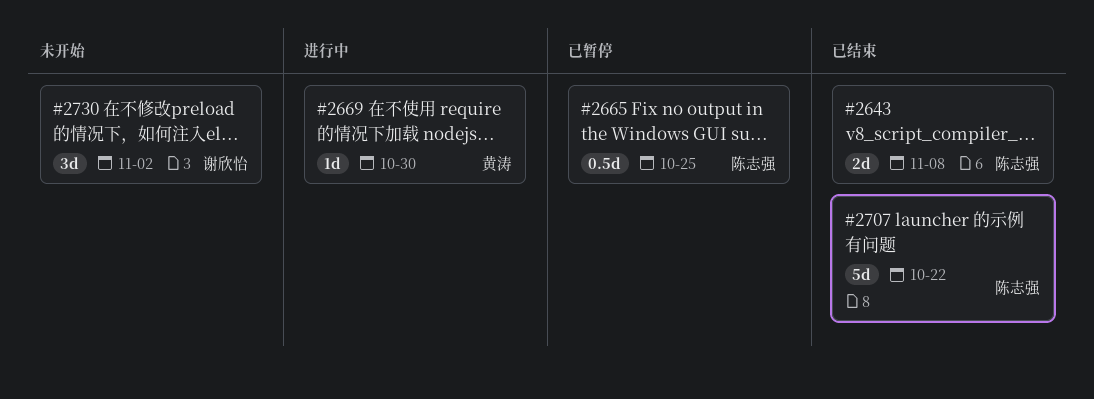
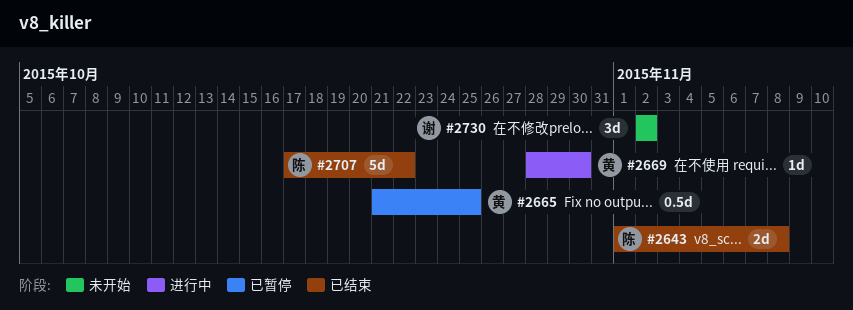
#2665, owner: 陈志强 -> 黄涛

